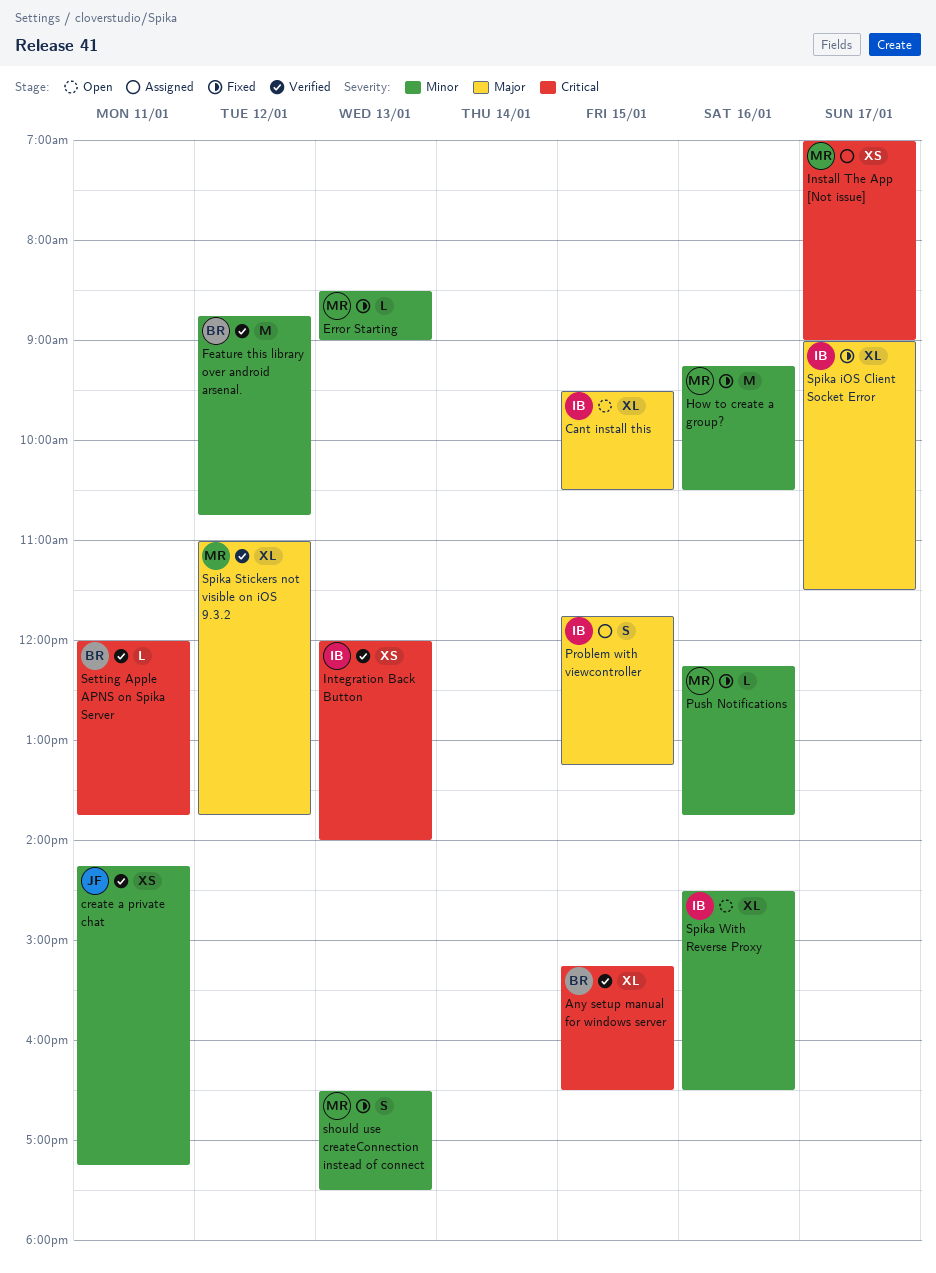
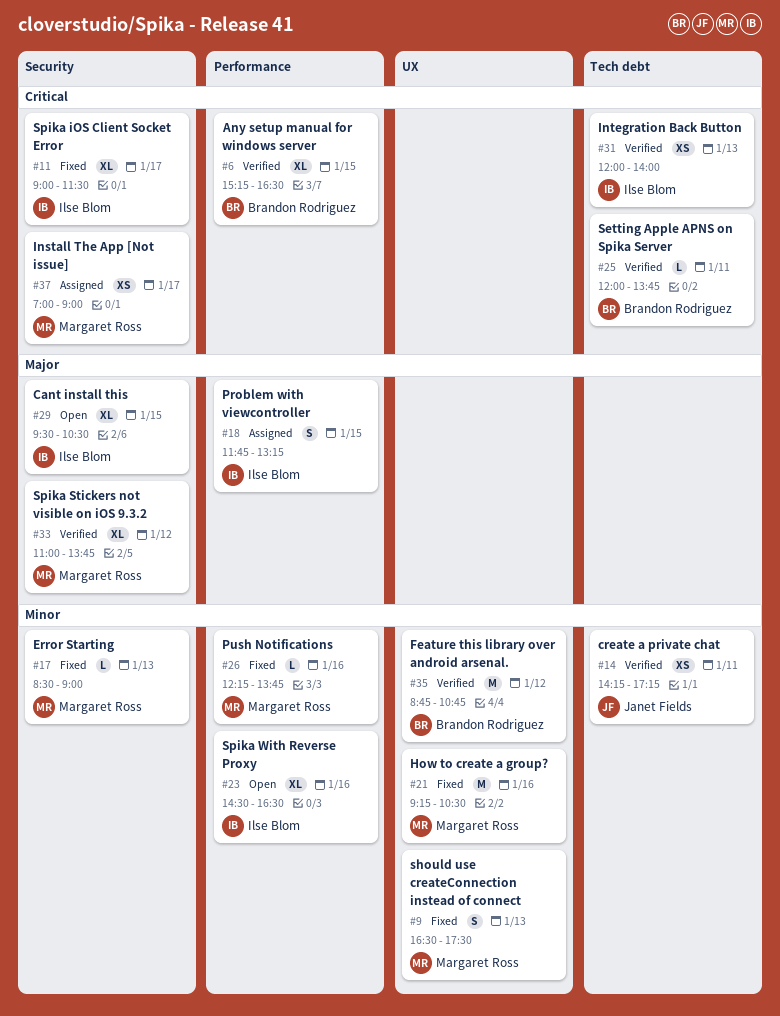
Spika iOS Client Socket Error, priority: Major -> Critical

